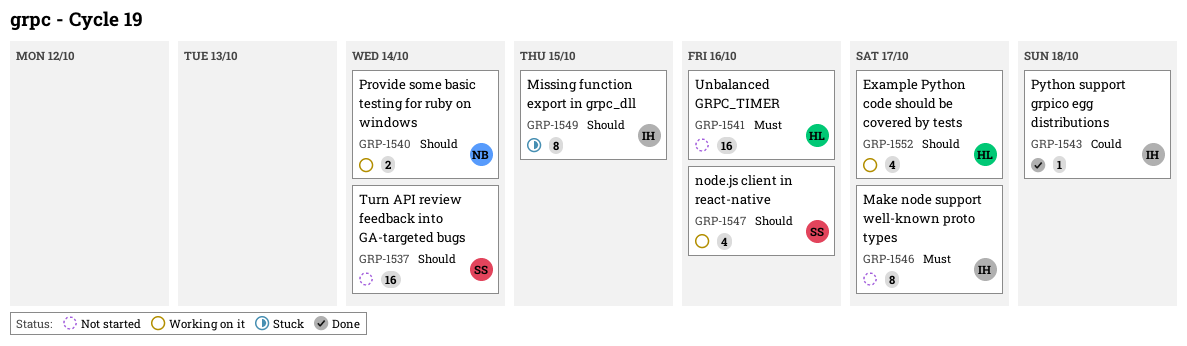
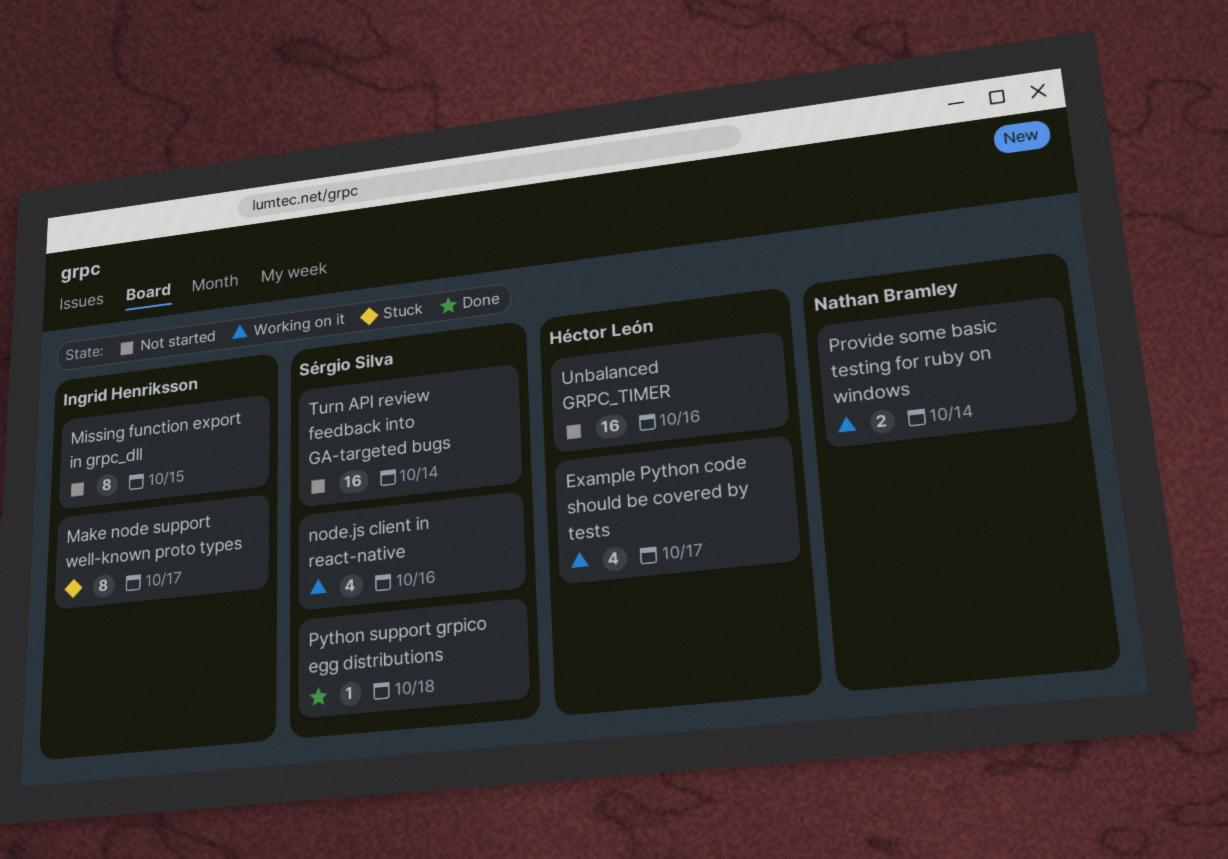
Make node support well-known proto types, status: Not started -> Stuck
Missing function export in grpc_dll, status: Stuck -> Not started
Python support grpico egg distributions, owner: Ingrid Henriksson -> Sérgio Silva

